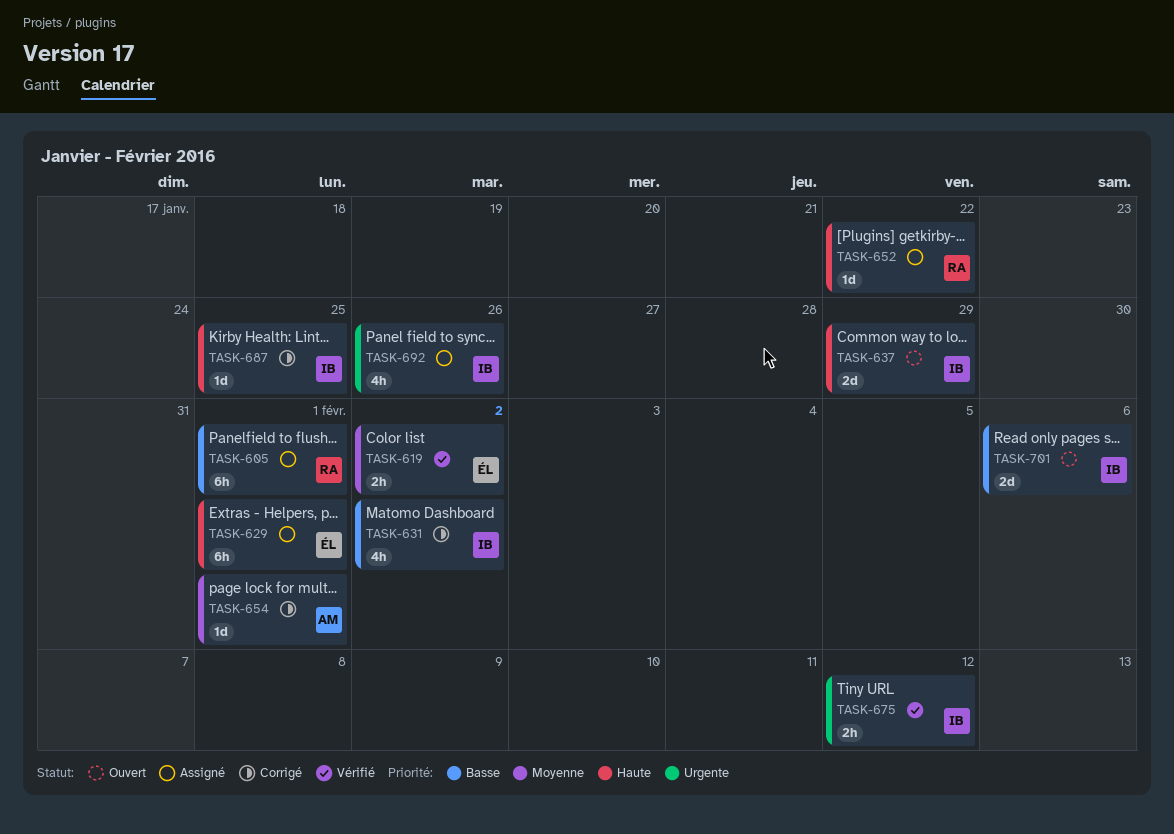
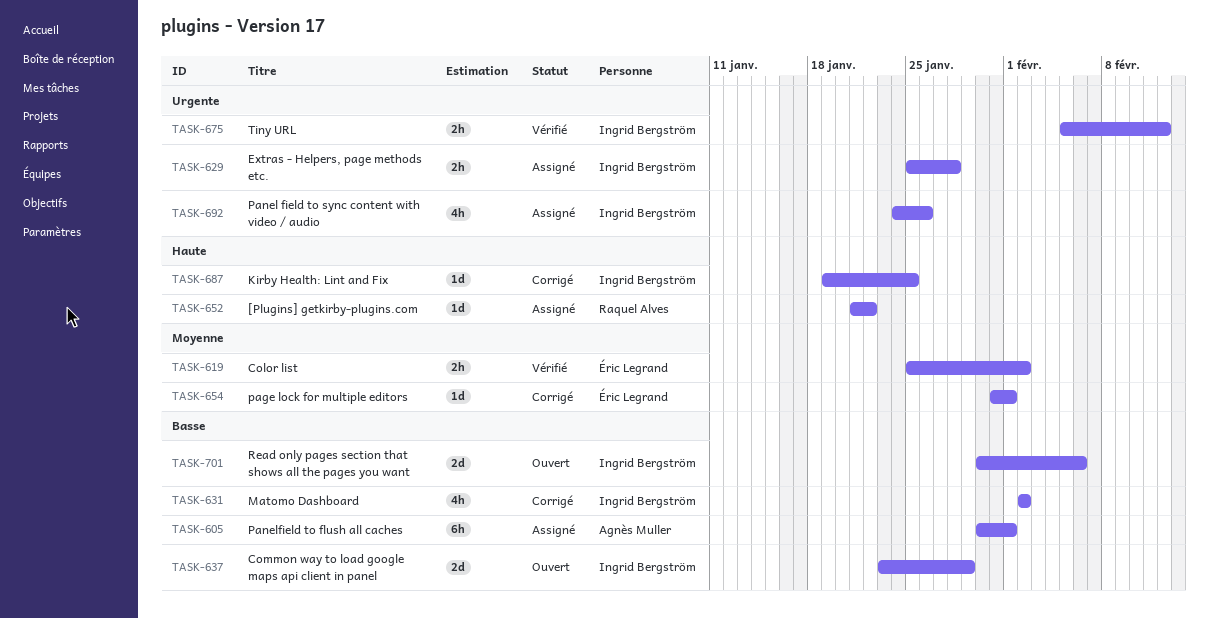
TASK-605, owner: Raquel Alves -> Agnès Muller
TASK-629, owner: Éric Legrand -> Ingrid Bergström
TASK-629, priority: Haute -> Urgente
TASK-629, estimate: 6h -> 2h
TASK-629, due: Feb 1 -> Jan 28
TASK-637, priority: Haute -> Basse
TASK-654, owner: Agnès Muller -> Éric Legrand

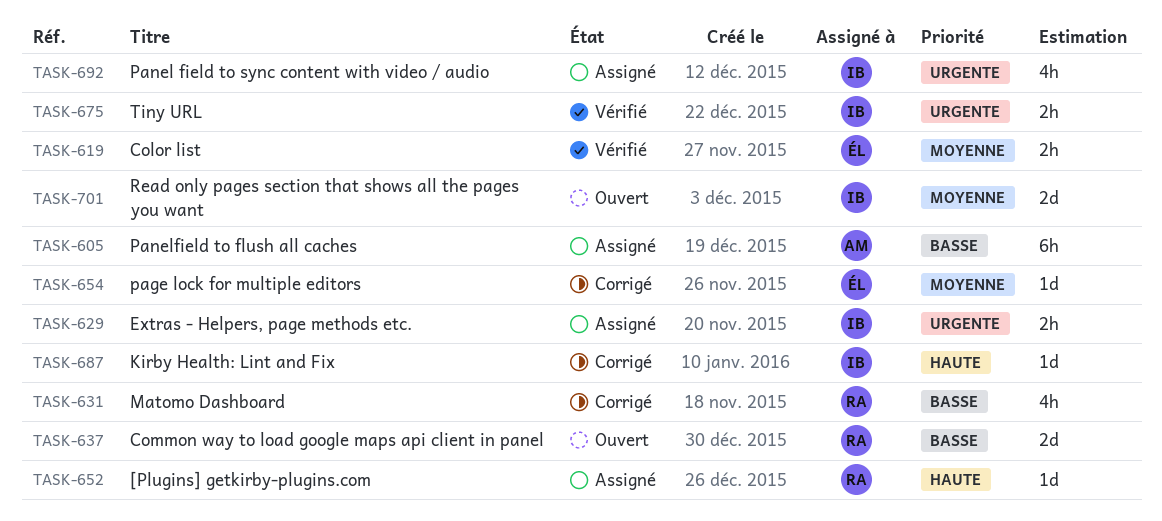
TASK-631, owner: Ingrid Bergström -> Raquel Alves
TASK-637, owner: Ingrid Bergström -> Raquel Alves
TASK-701, priority: Basse -> Moyenne

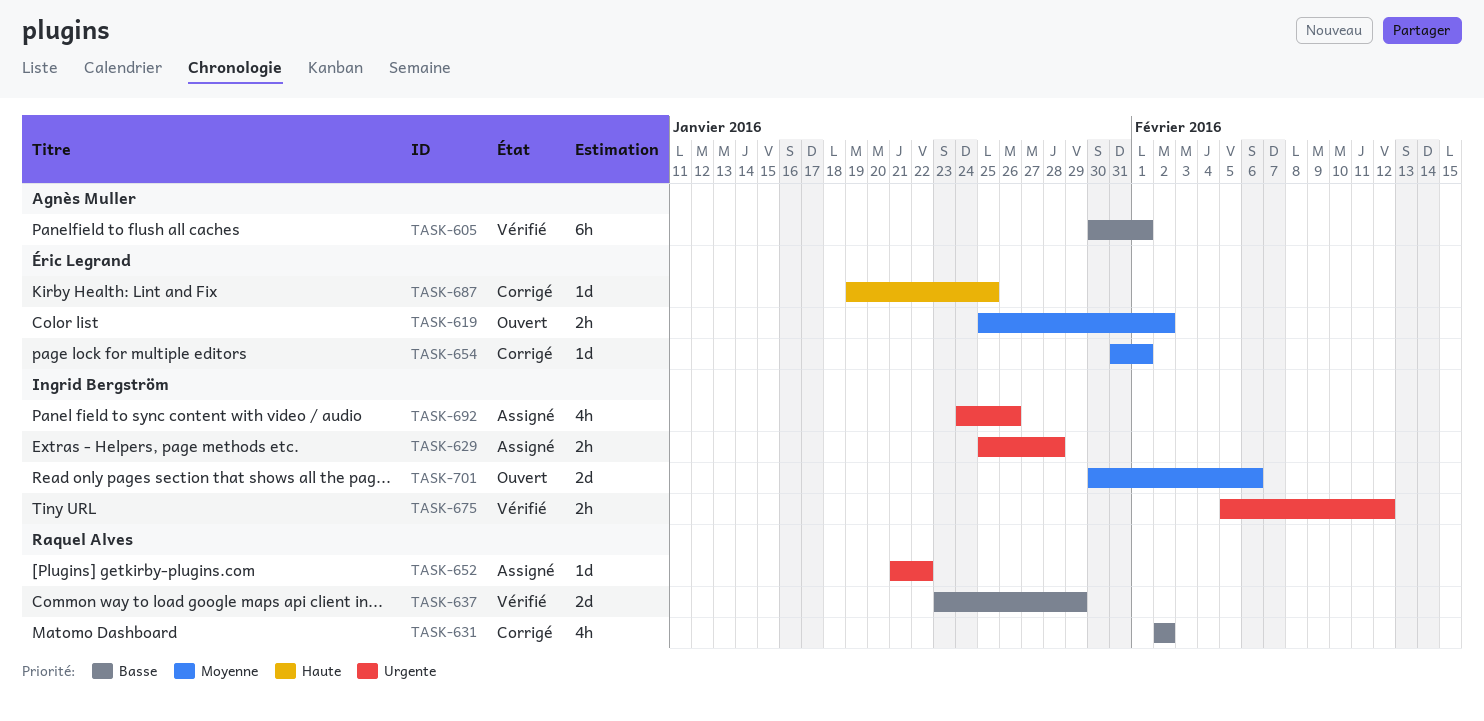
TASK-605, status: Assigné -> Vérifié
TASK-619, status: Vérifié -> Ouvert
TASK-637, status: Ouvert -> Vérifié
TASK-652, priority: Haute -> Urgente
TASK-687, owner: Ingrid Bergström -> Éric Legrand

